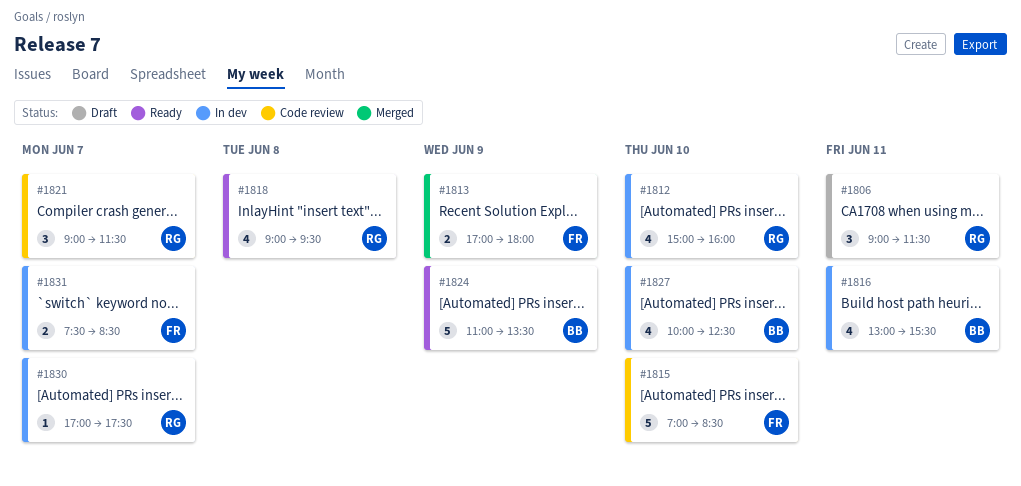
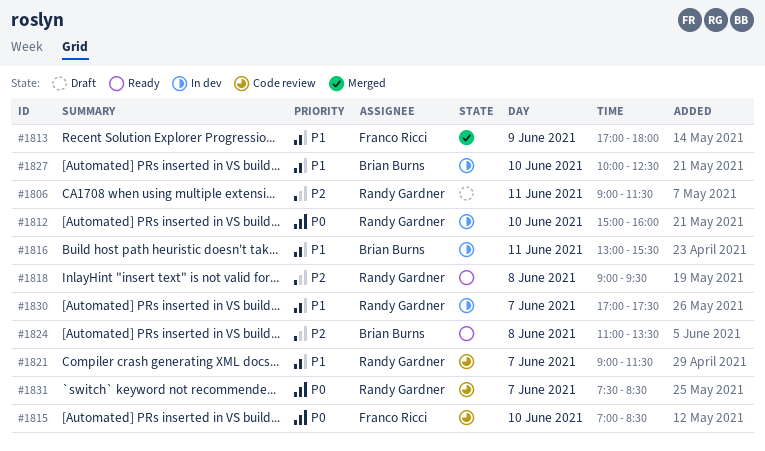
#1824, day: Jun 9 -> Jun 8
#1831, status: In dev -> Code review
#1831, owner: Franco Ricci -> Randy Gardner

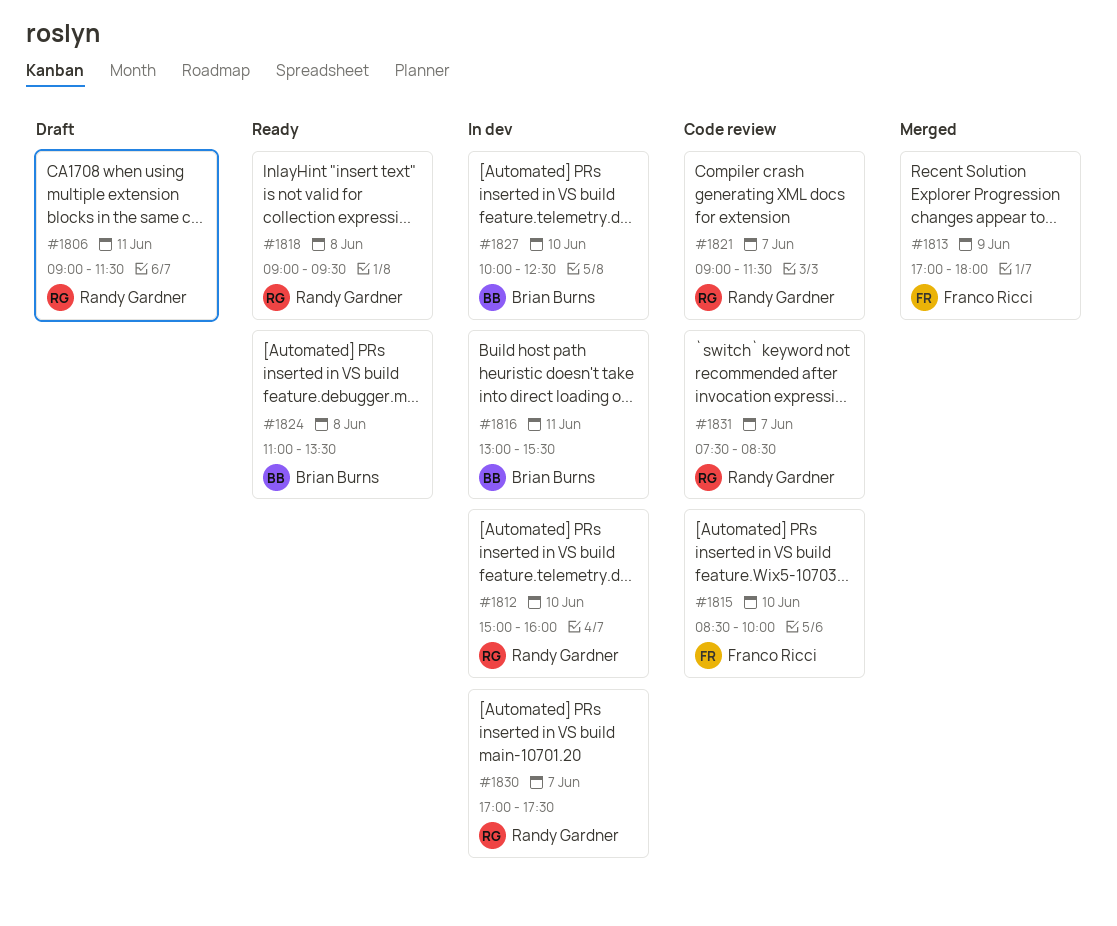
#1815, begins: 07:00 -> 08:30
#1815, ends: 08:30 -> 10:00

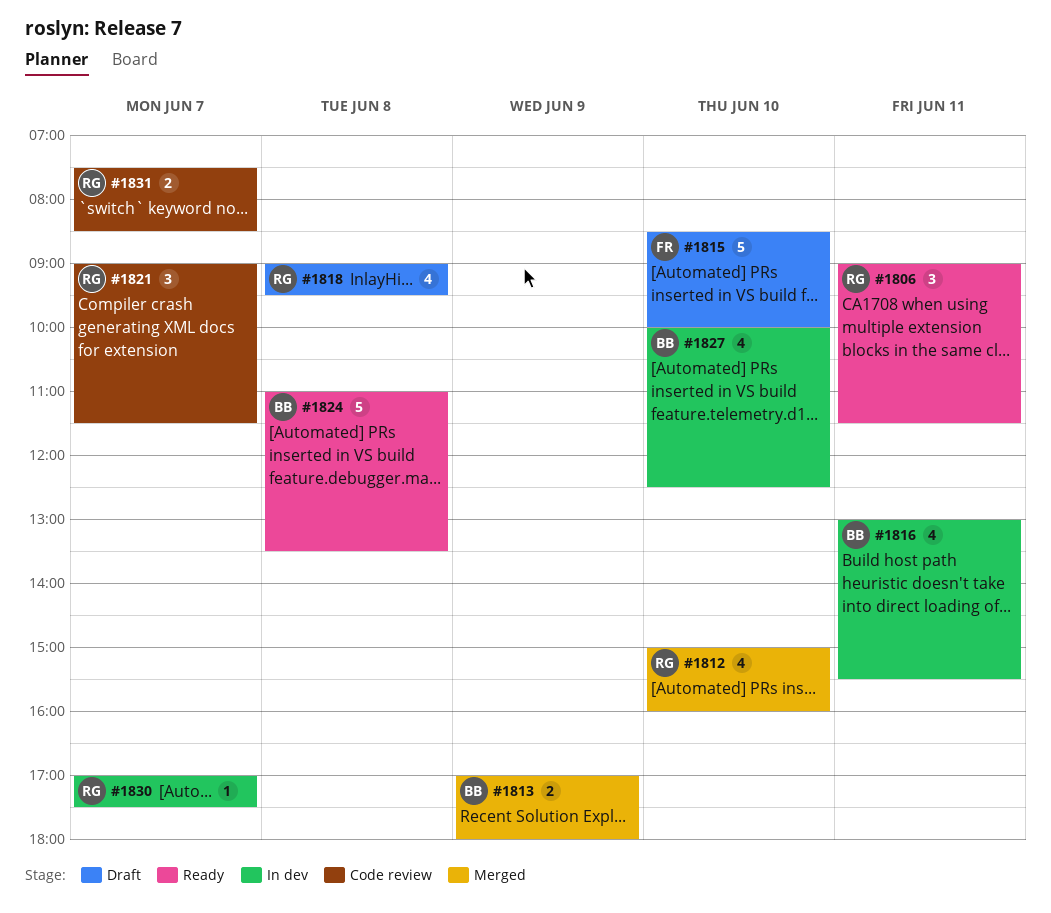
#1806, status: Draft -> Ready
#1812, status: In dev -> Merged
#1813, owner: Franco Ricci -> Brian Burns
#1815, status: Code review -> Draft
#1818, status: Ready -> Draft

